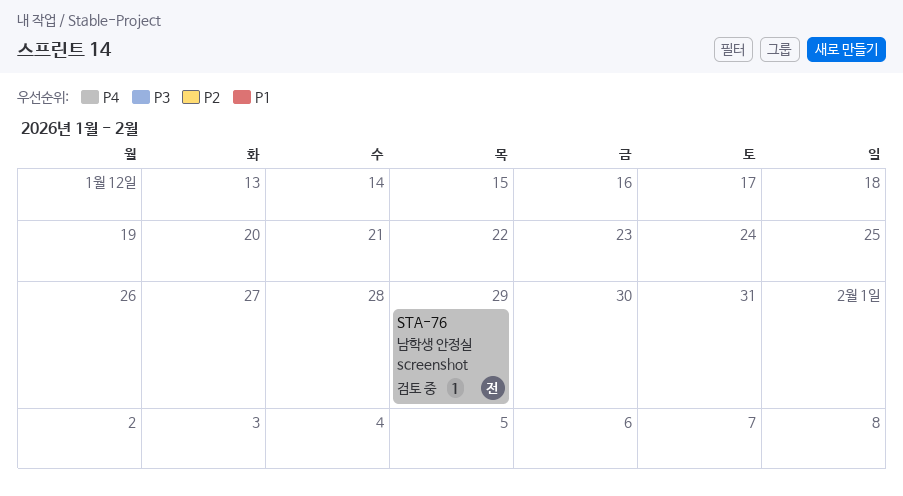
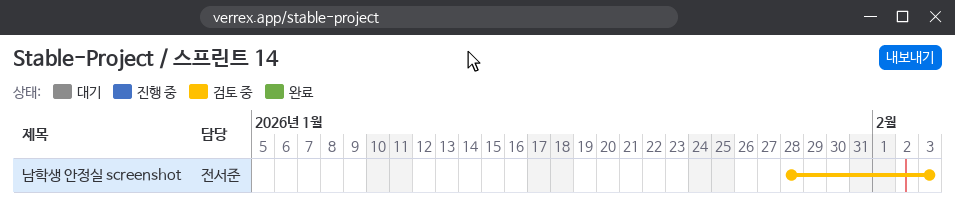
남학생 안정실 screenshot, due: Jan 29 -> Feb 3

